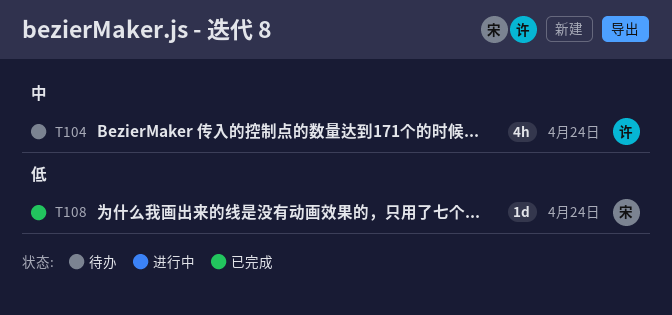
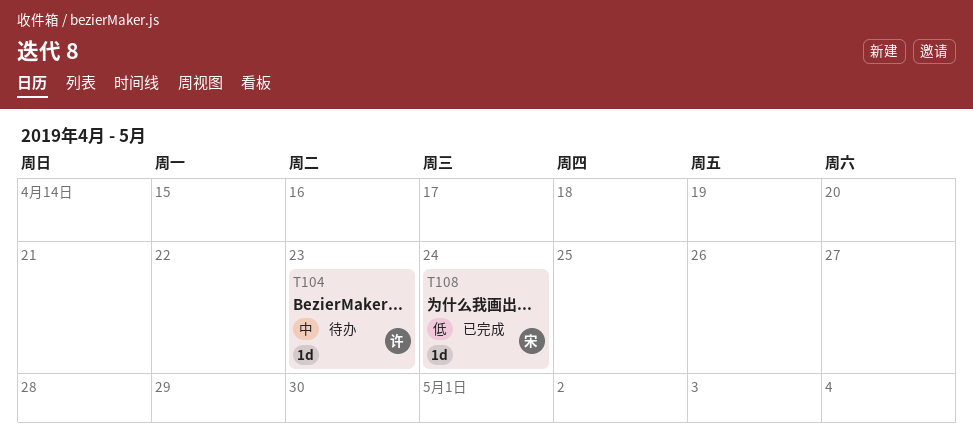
T104, estimate: 4h -> 1d
T104, due: Apr 24 -> Apr 23

